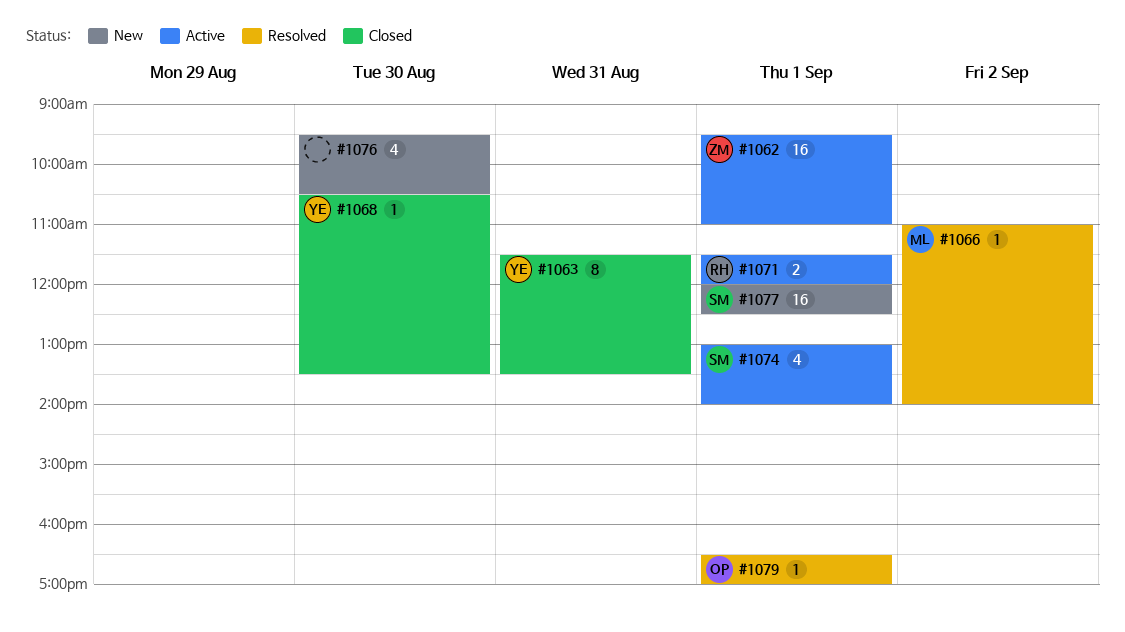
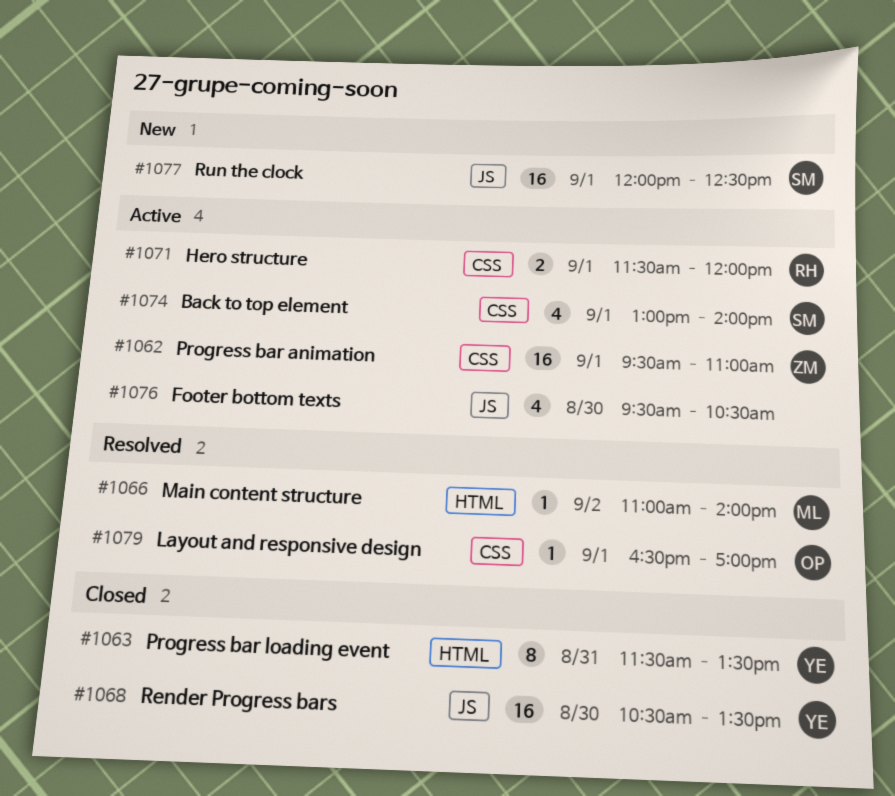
#1068, estimate: 1 -> 16
#1076, status: New -> Active

